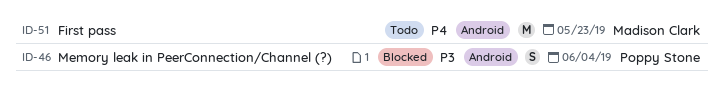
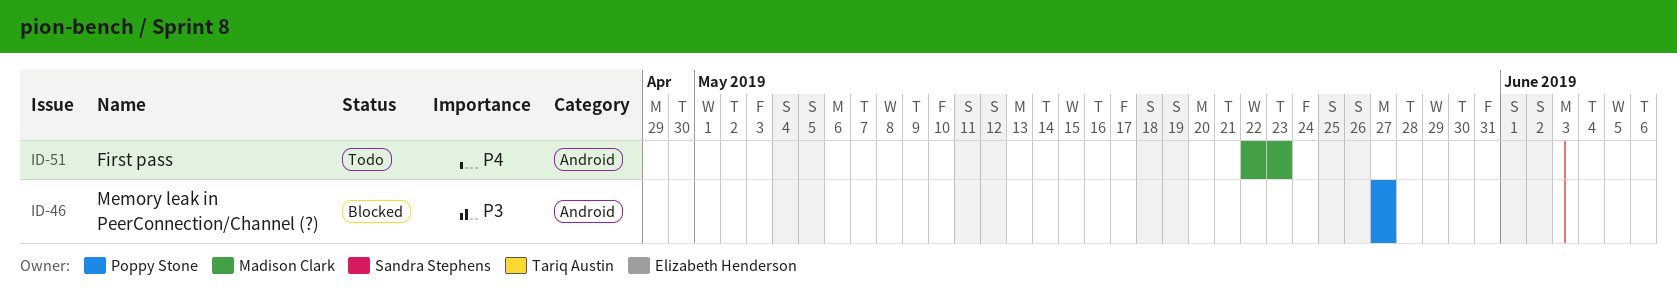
ID-46, due: Jun 4 -> May 27

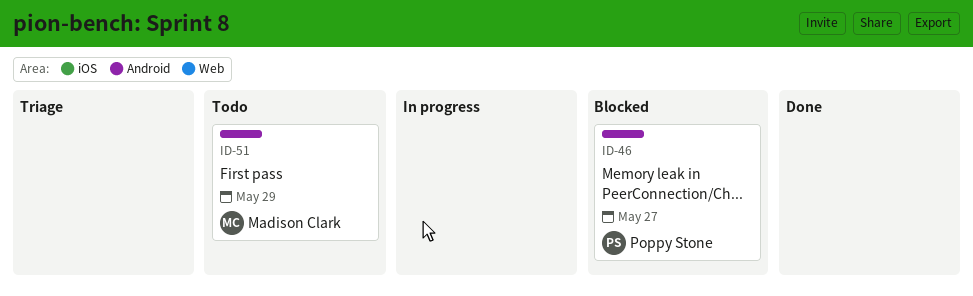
ID-51, due: May 23 -> May 29

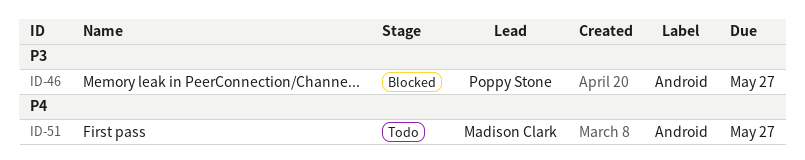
ID-51, due: May 29 -> May 27

